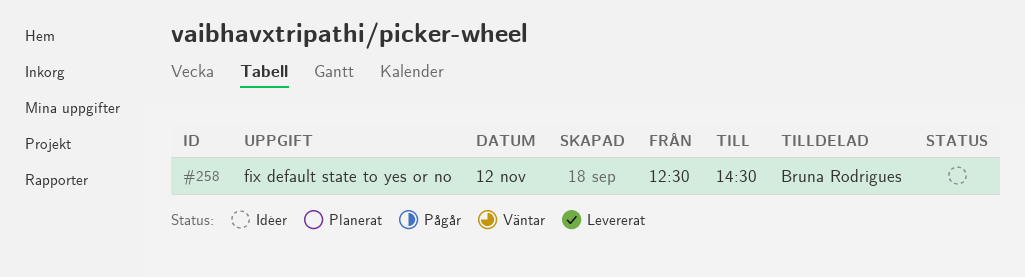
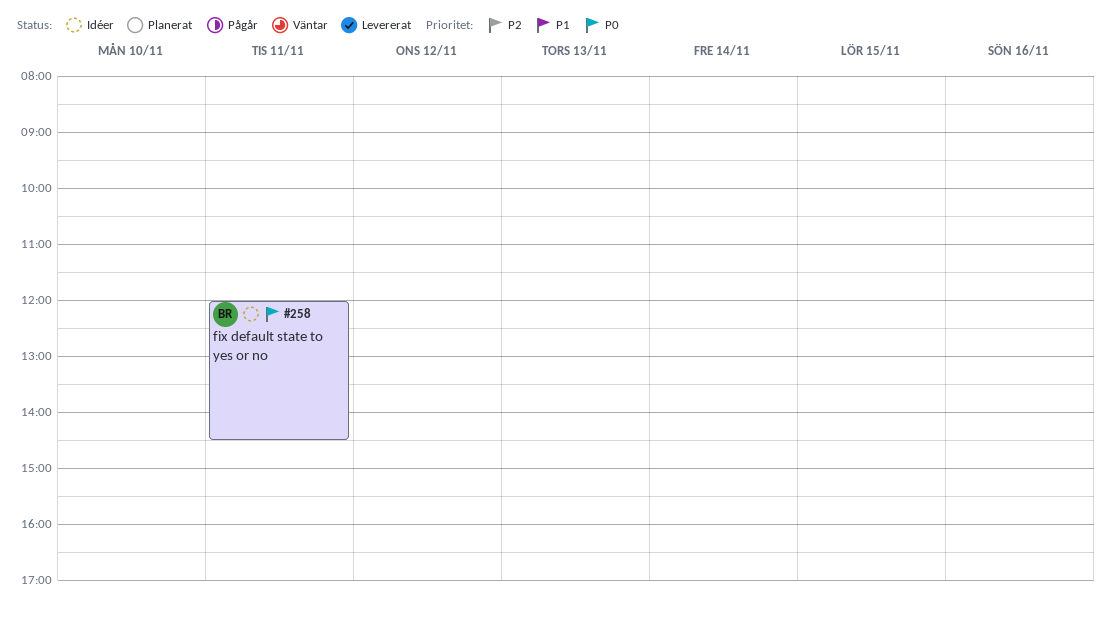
#258, day: Nov 12 -> Nov 11
#258, begins: 12:30 -> 12:00

